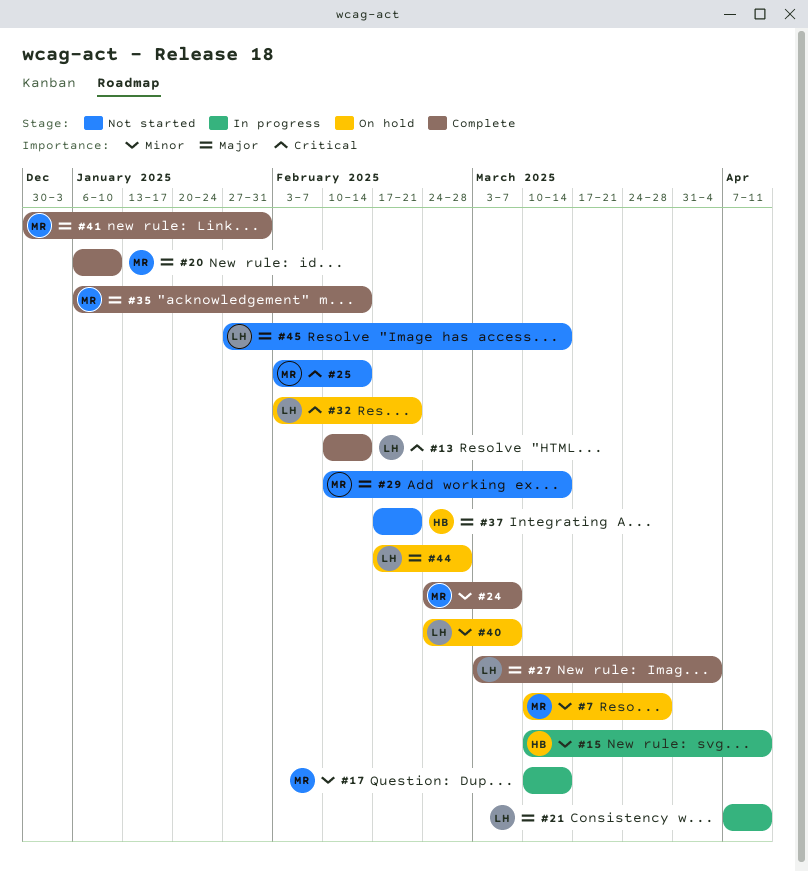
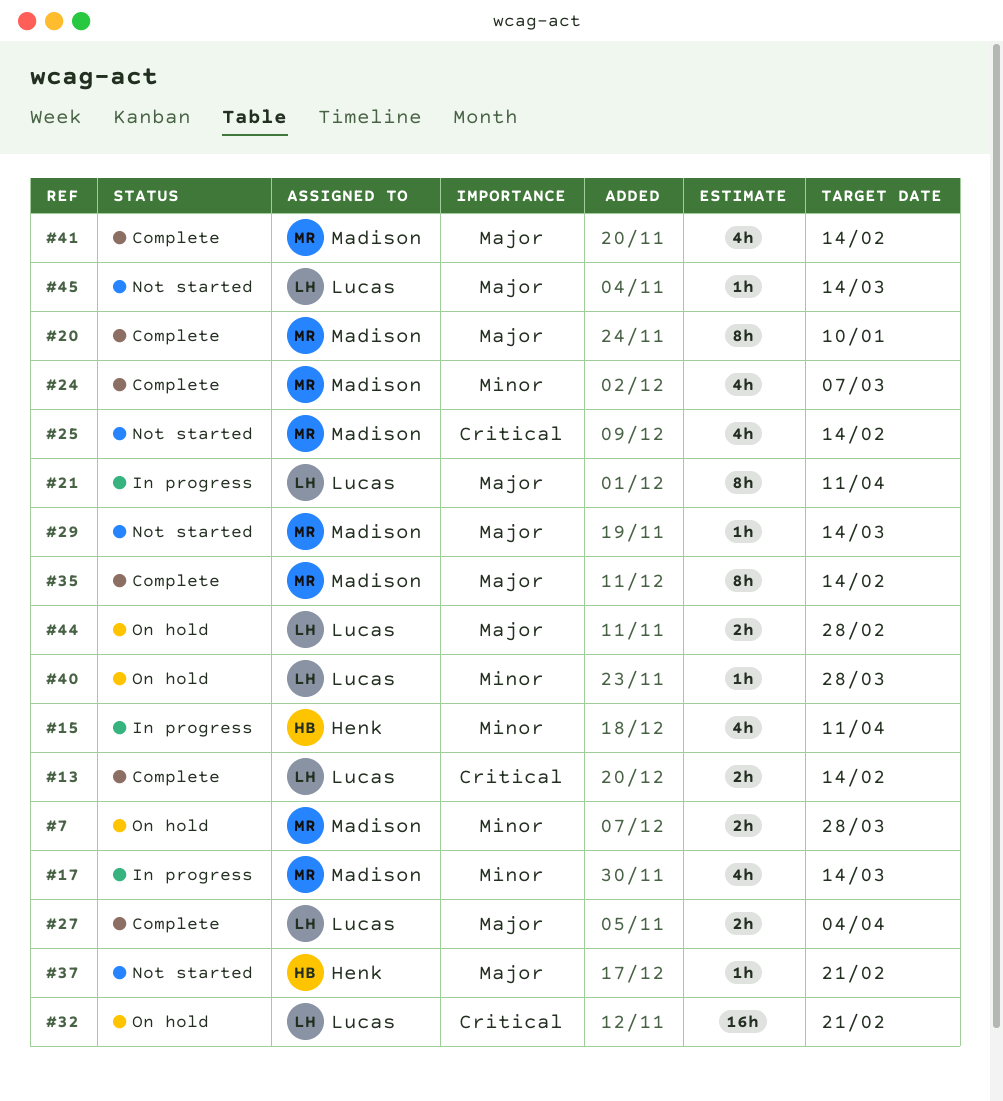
#40, due: Mar 7 -> Mar 28
#41, due: Jan 31 -> Feb 14

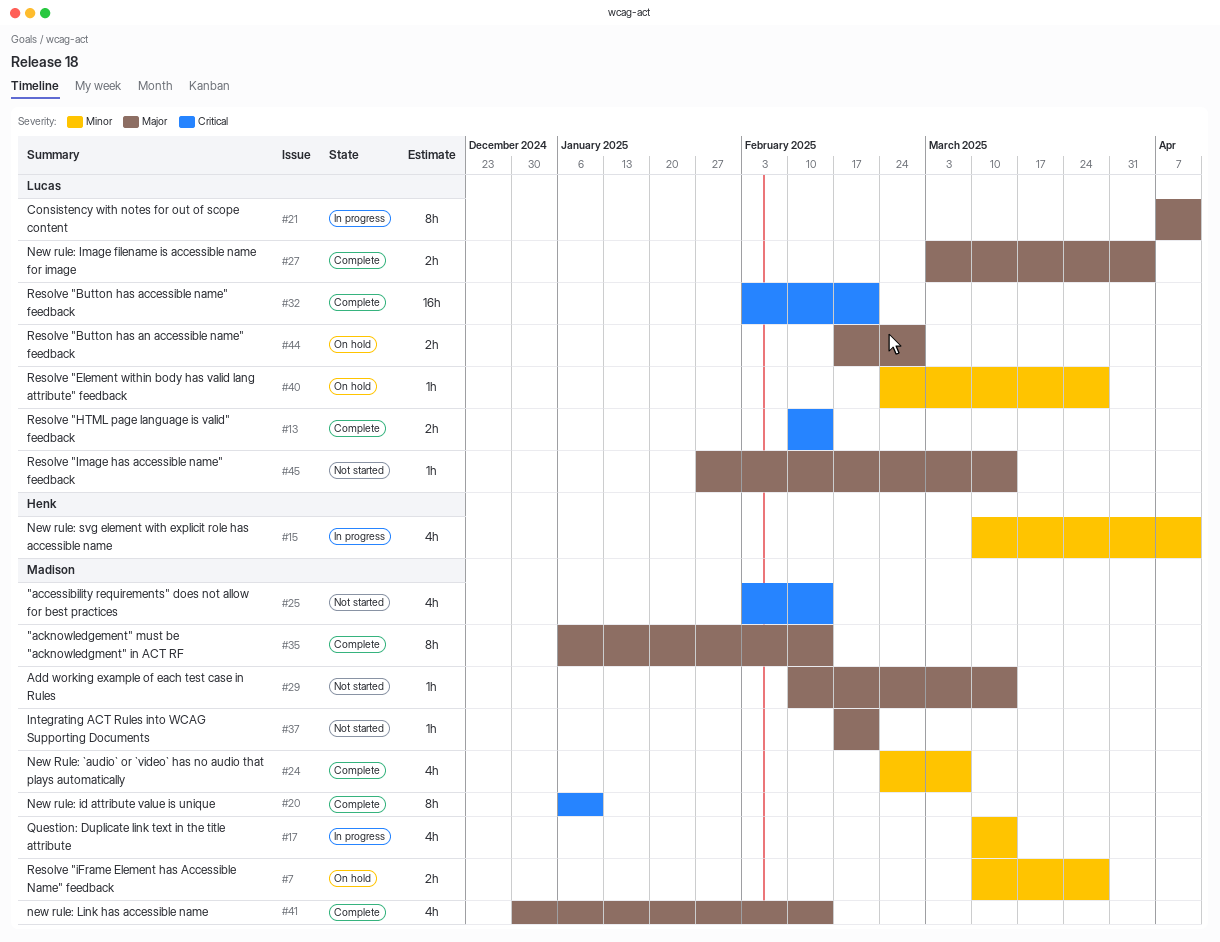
#20, priority: Major -> Critical
#32, status: On hold -> Complete
#37, owner: Henk -> Madison

